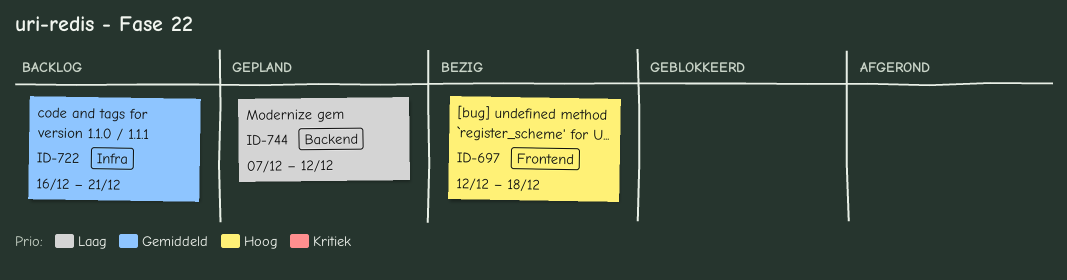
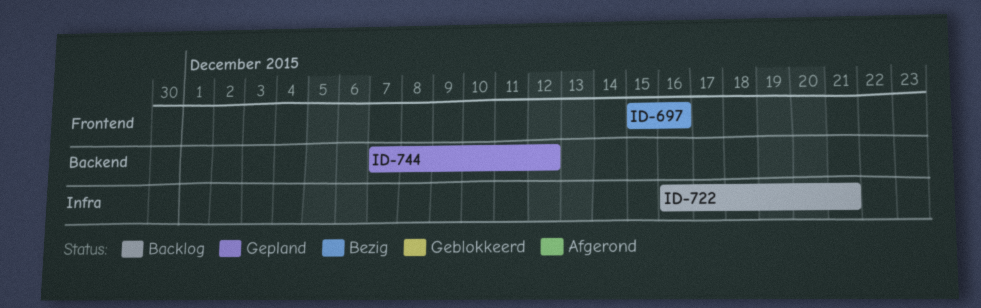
ID-697, start: Dec 12 -> Dec 15
ID-697, due: Dec 18 -> Dec 16

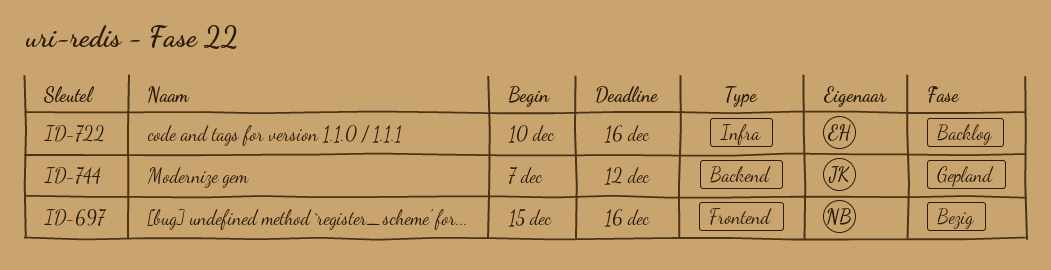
ID-722, start: Dec 16 -> Dec 10
ID-722, due: Dec 21 -> Dec 16

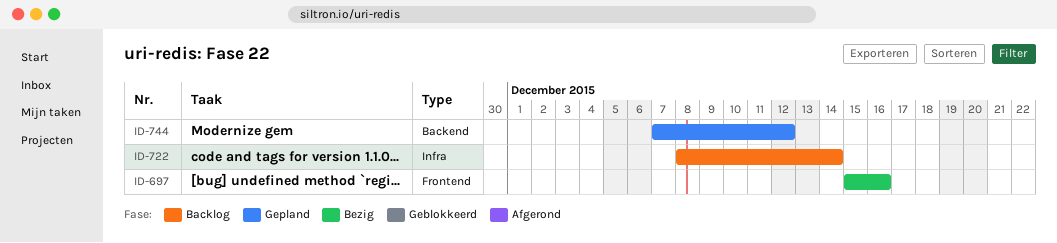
ID-722, start: Dec 10 -> Dec 8
ID-722, due: Dec 16 -> Dec 14

